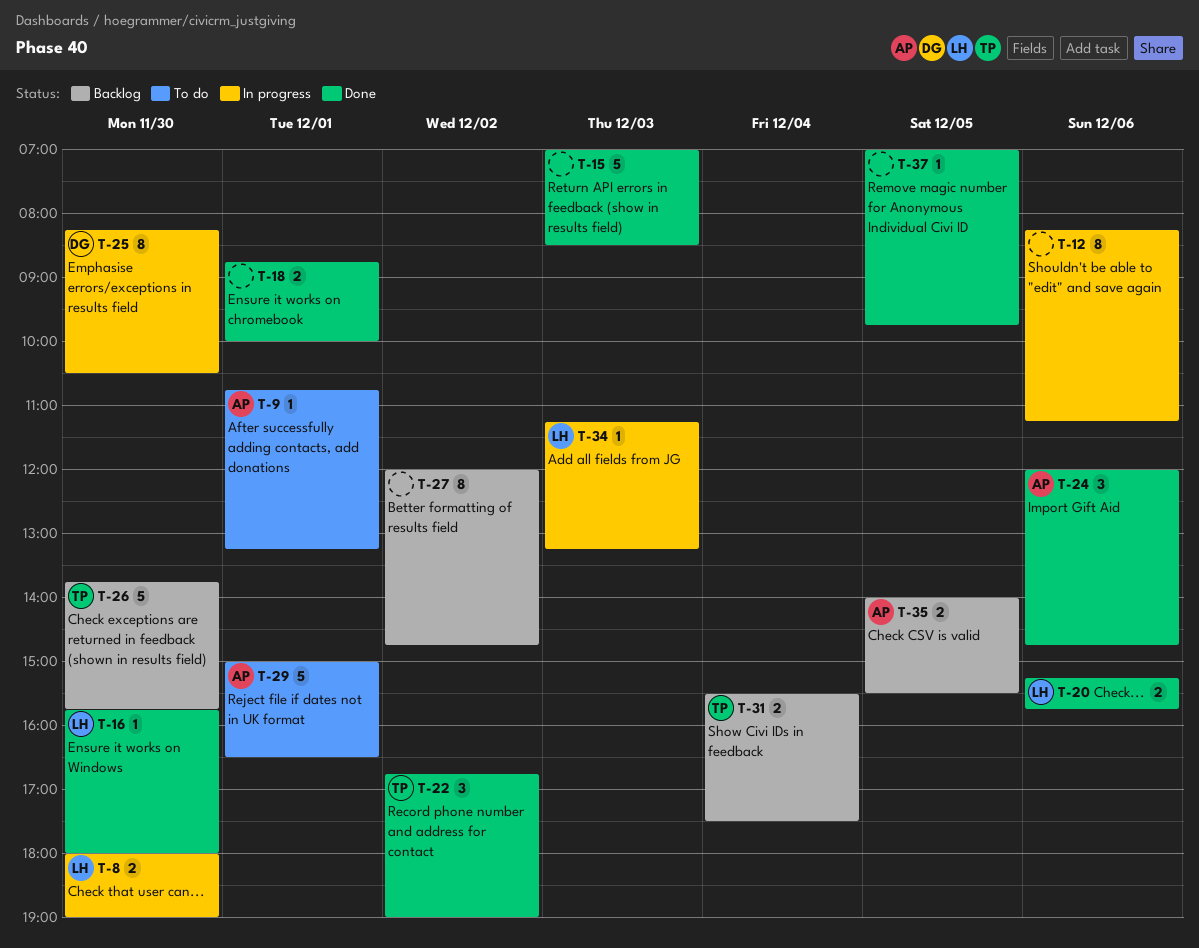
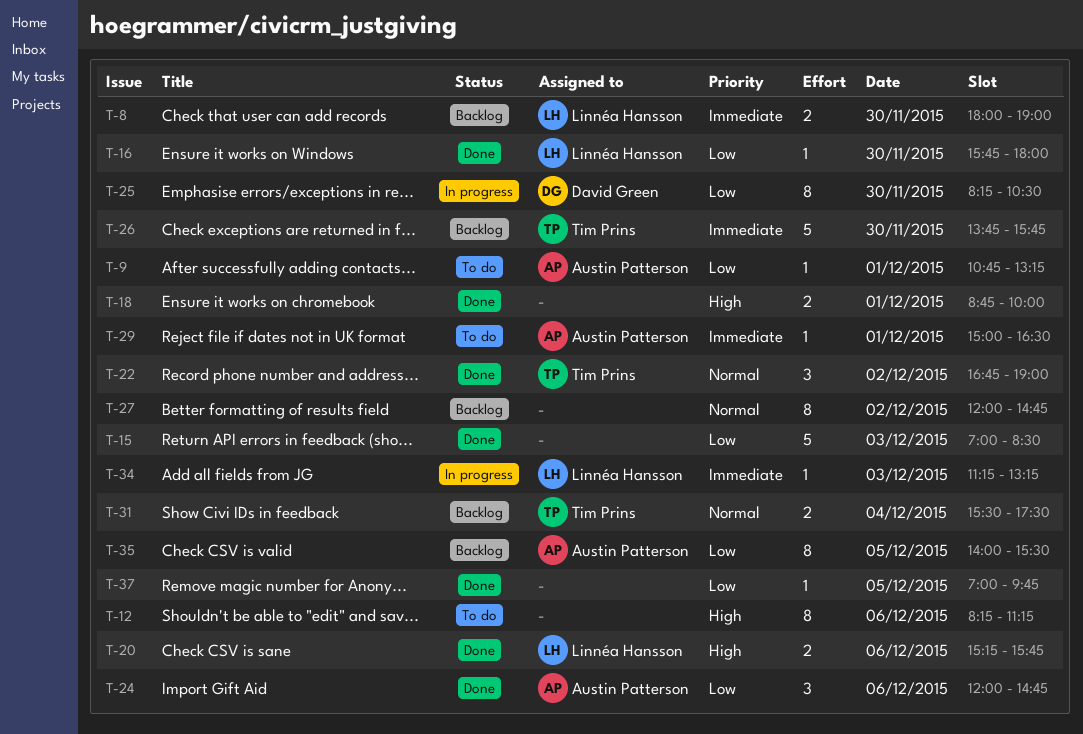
T-8, status: In progress -> Backlog
T-12, status: In progress -> To do
T-29, estimate: 5 -> 1
T-35, estimate: 2 -> 8

